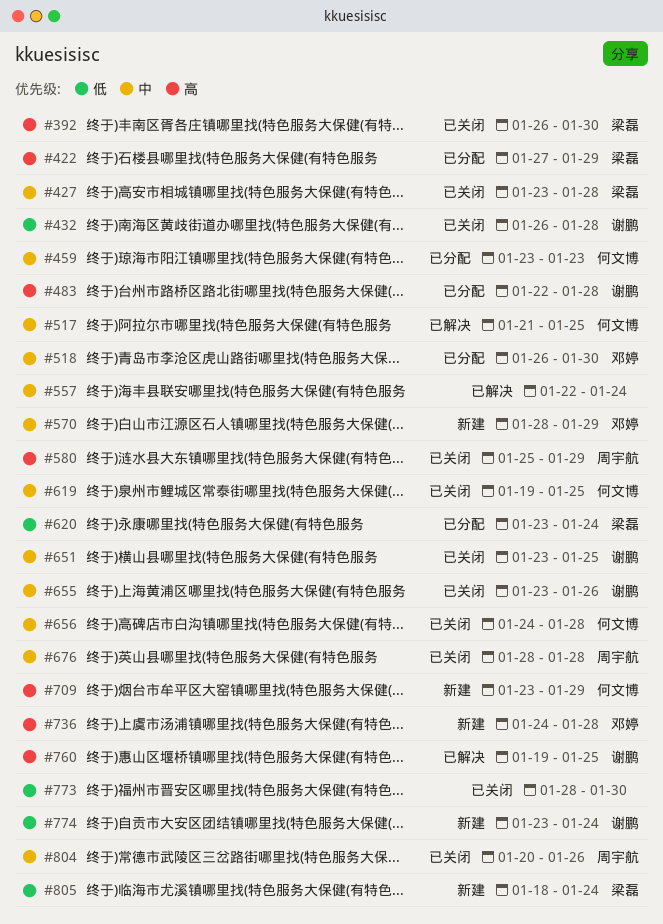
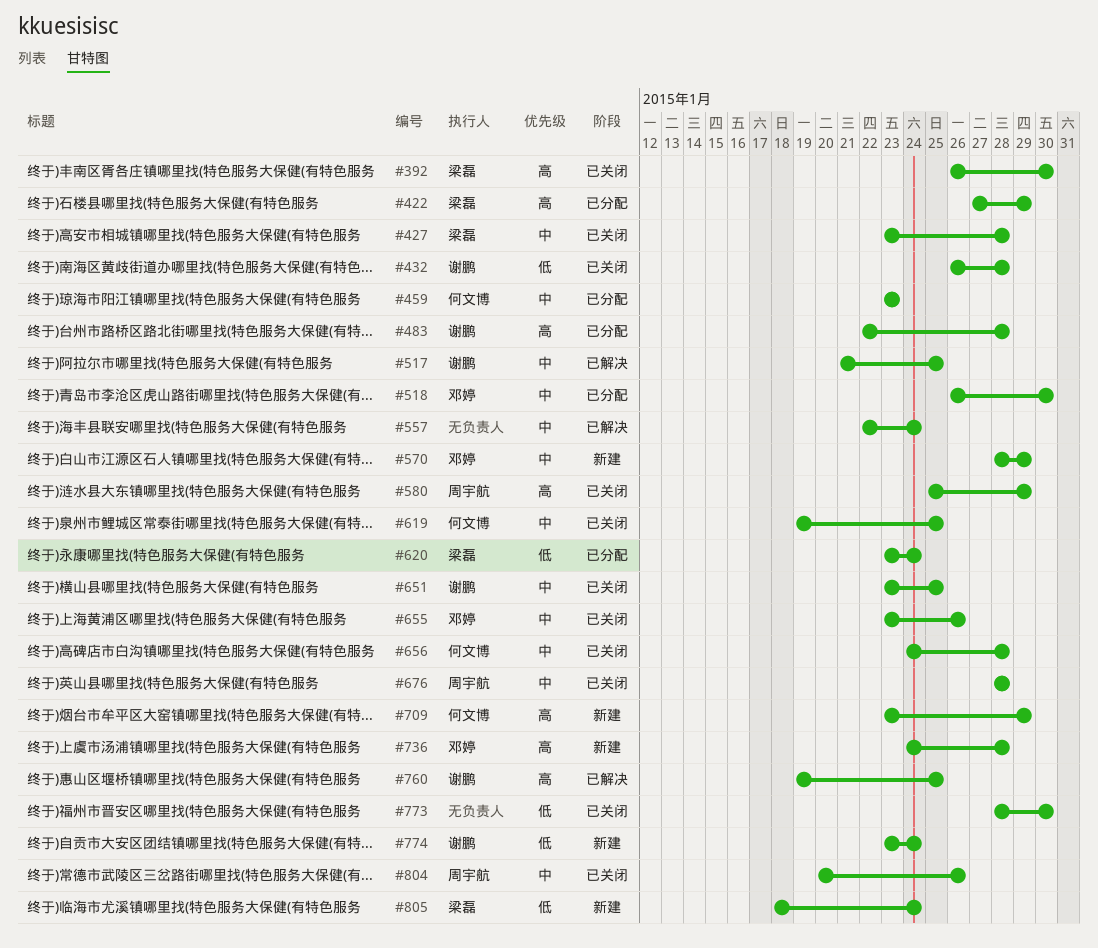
#517, owner: 何文博 -> 谢鹏
#655, owner: 谢鹏 -> 邓婷

